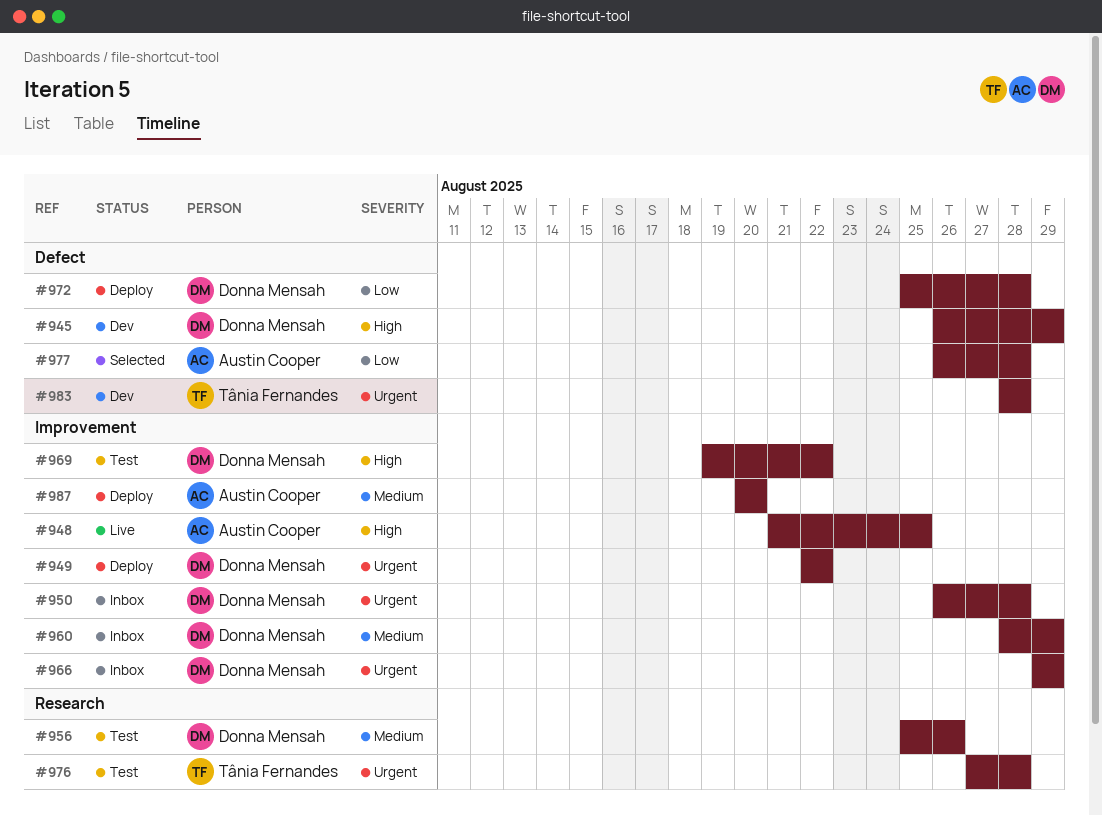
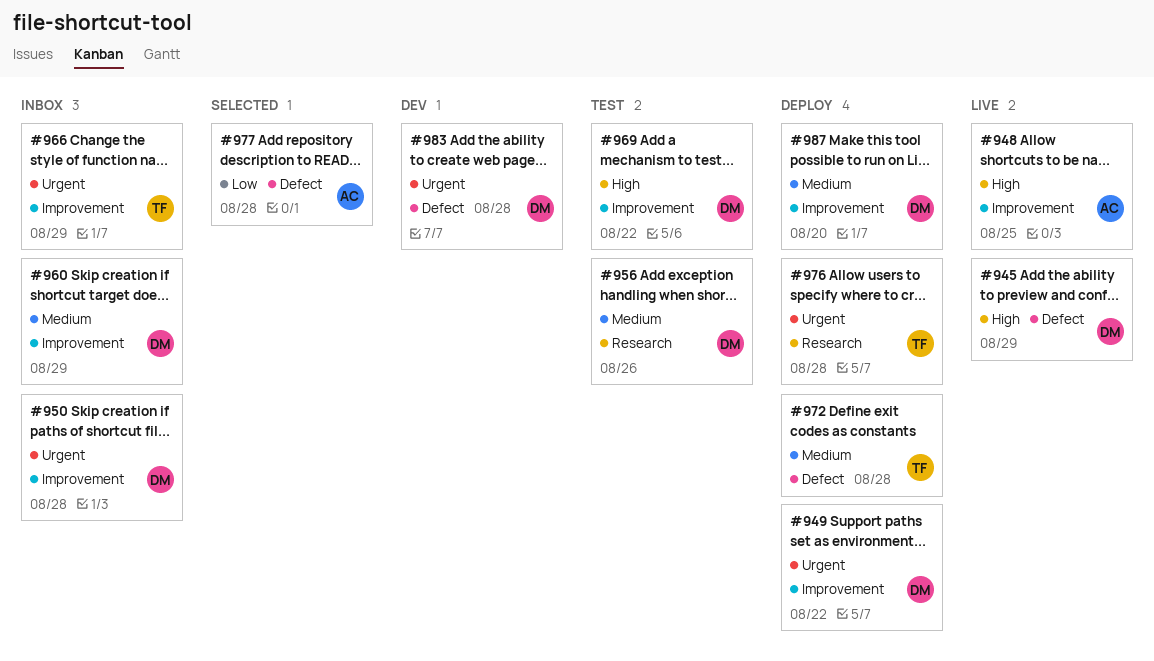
#945, status: Dev -> Live
#966, owner: Donna Mensah -> Tânia Fernandes
#972, owner: Donna Mensah -> Tânia Fernandes
#972, priority: Low -> Medium
#976, status: Test -> Deploy
#983, owner: Tânia Fernandes -> Donna Mensah
#987, owner: Austin Cooper -> Donna Mensah

